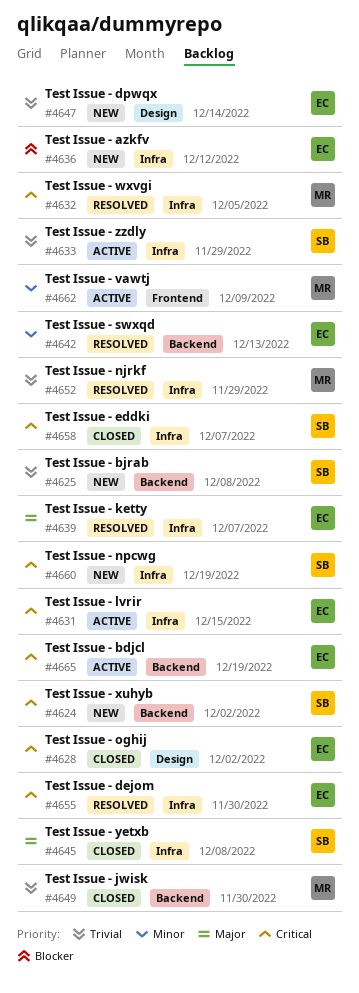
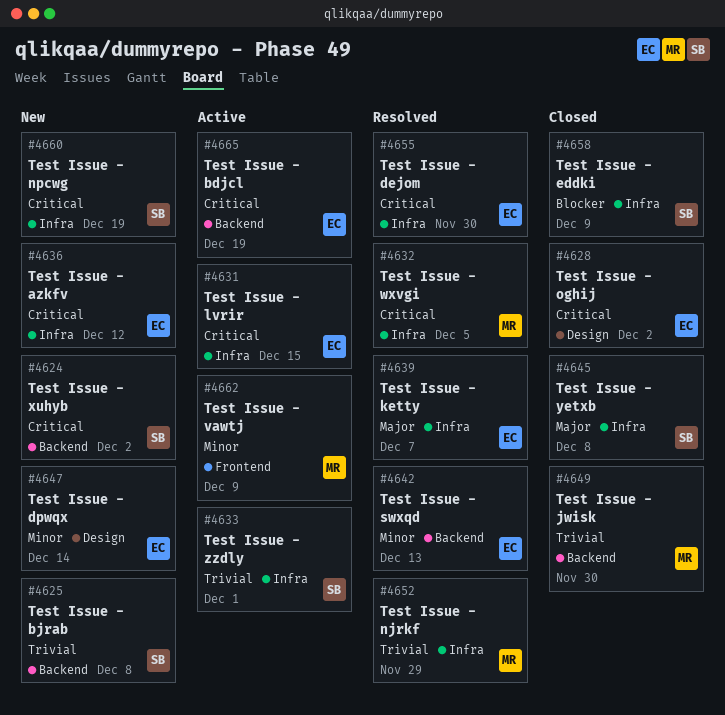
#4633, due: Nov 29 -> Dec 1
#4636, priority: Blocker -> Critical
#4647, priority: Trivial -> Minor
#4658, priority: Critical -> Blocker
#4658, due: Dec 7 -> Dec 9

